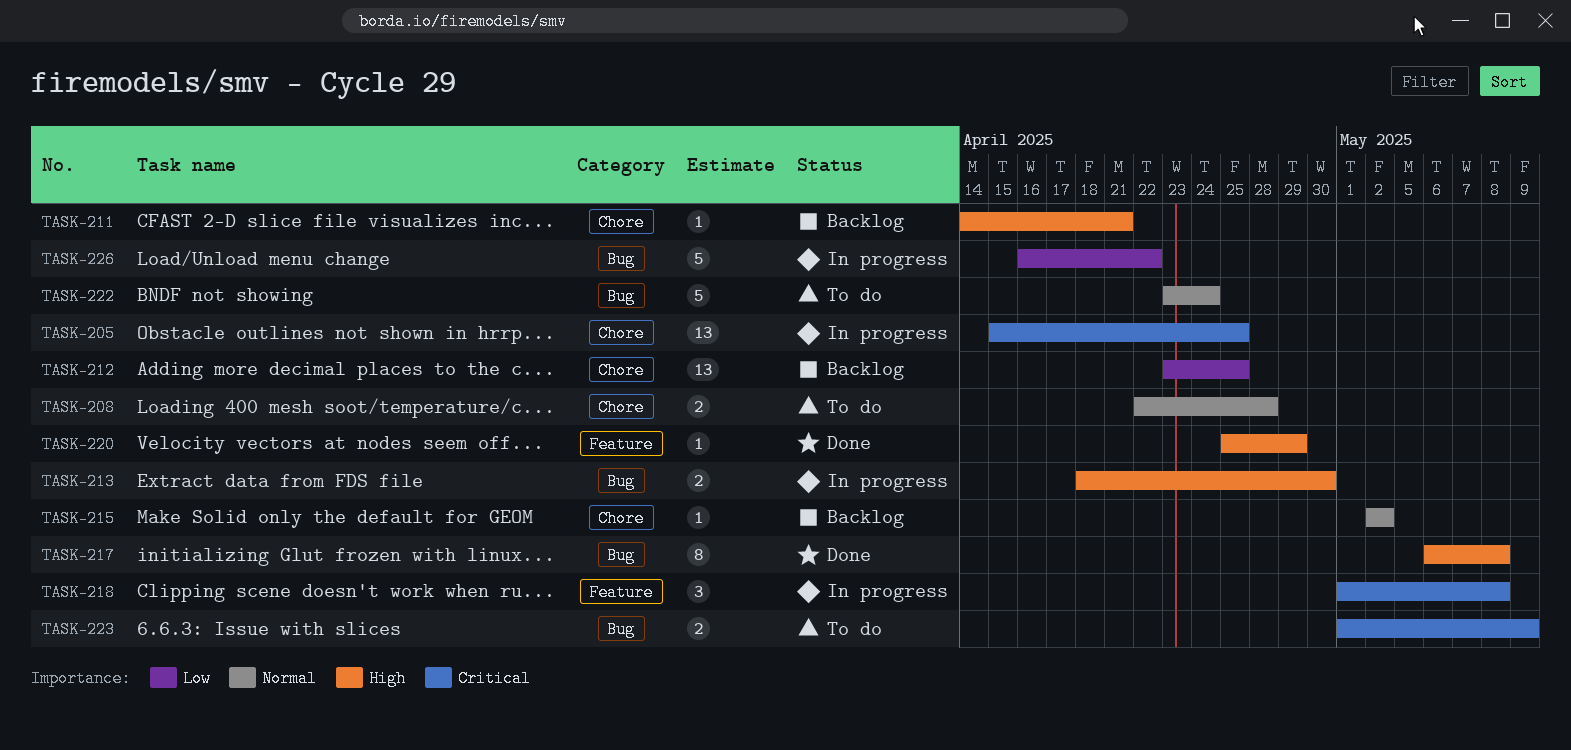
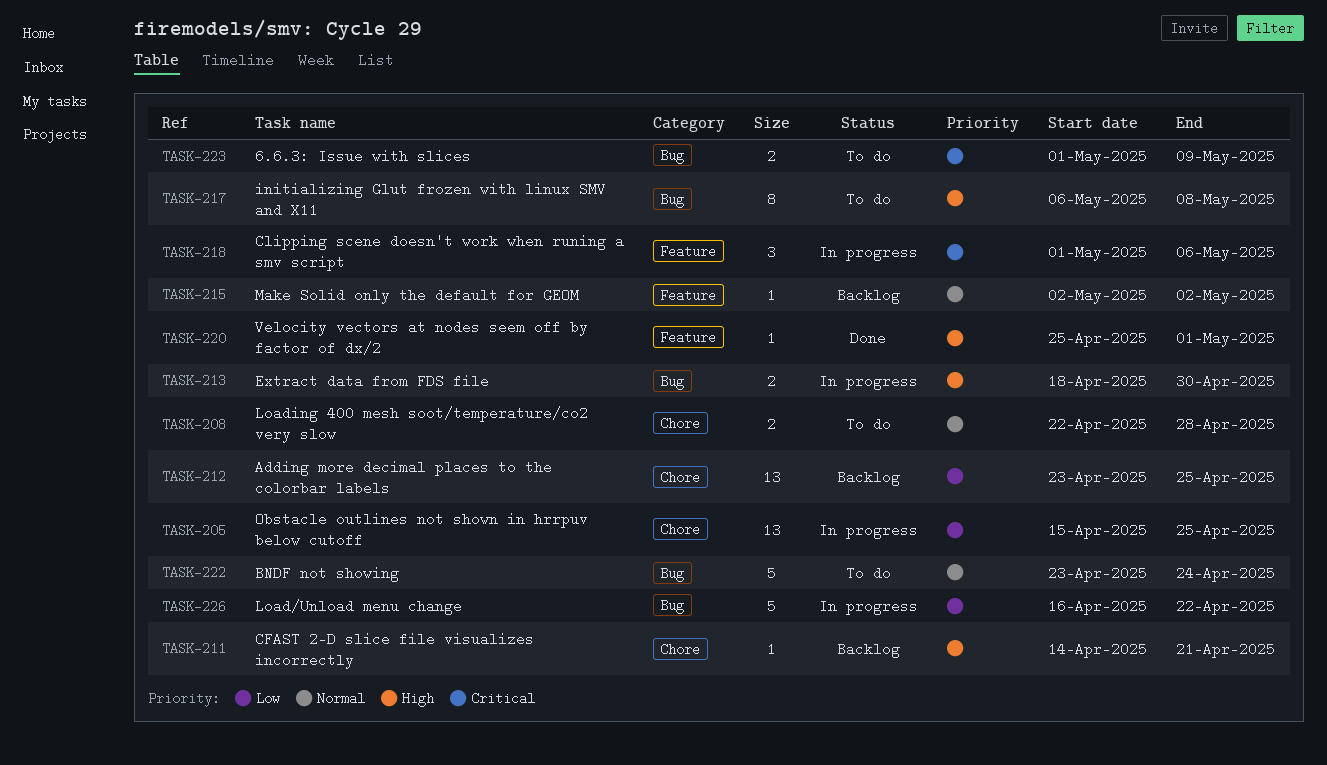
TASK-205, priority: Critical -> Low
TASK-215, label: Chore -> Feature
TASK-217, status: Done -> To do
TASK-218, due: May 8 -> May 6
TASK-220, due: Apr 29 -> May 1

